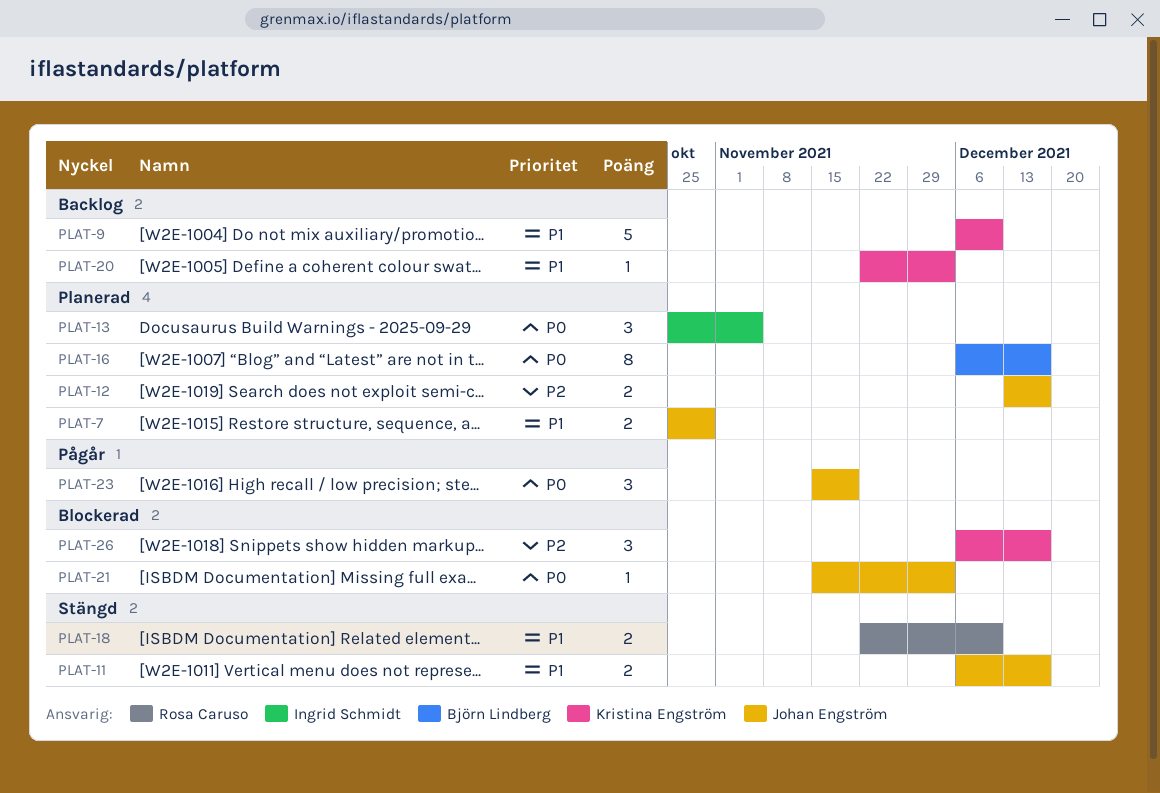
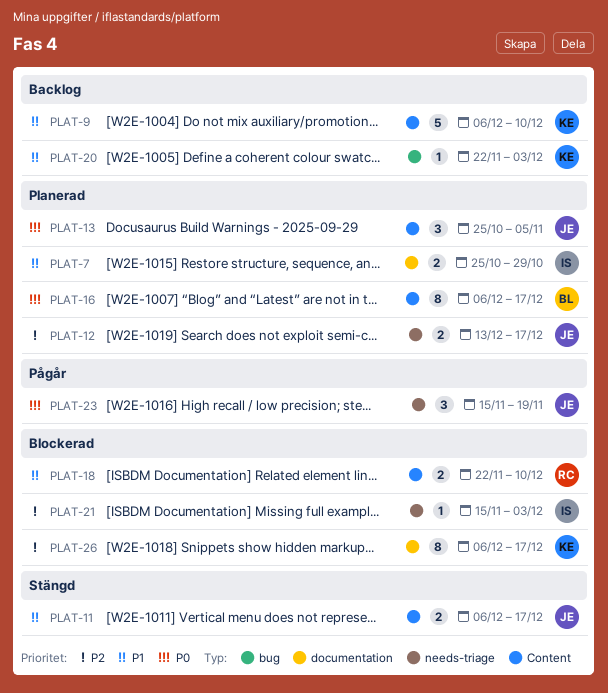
PLAT-7, owner: Johan Engström -> Ingrid Schmidt
PLAT-13, owner: Ingrid Schmidt -> Johan Engström
PLAT-18, status: Stängd -> Blockerad
PLAT-21, owner: Johan Engström -> Ingrid Schmidt
PLAT-21, priority: P0 -> P2
PLAT-26, estimate: 3 -> 8

